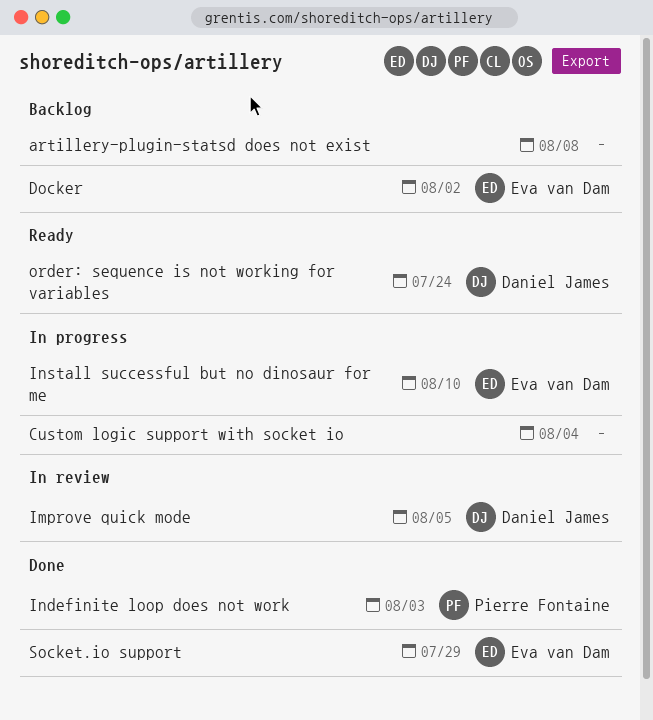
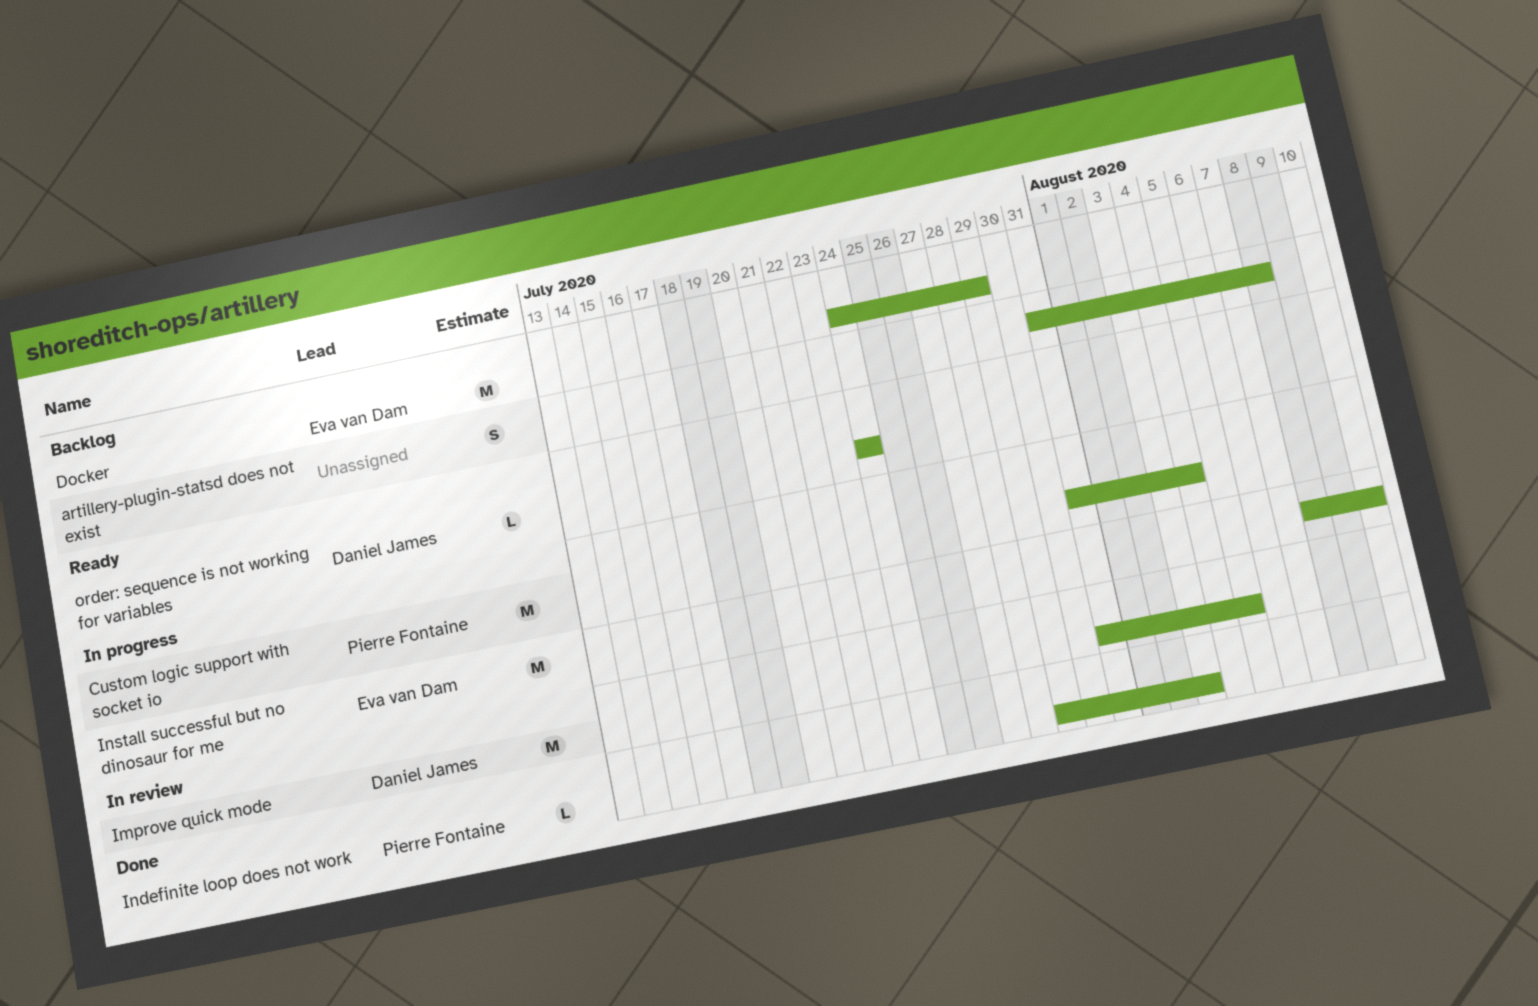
Custom logic support with socket io, owner: none -> Pierre Fontaine
Docker, due: Aug 2 -> Jul 29
Socket.io support: present -> none

